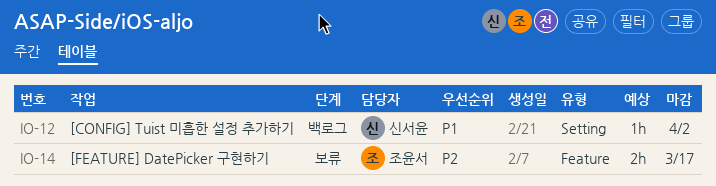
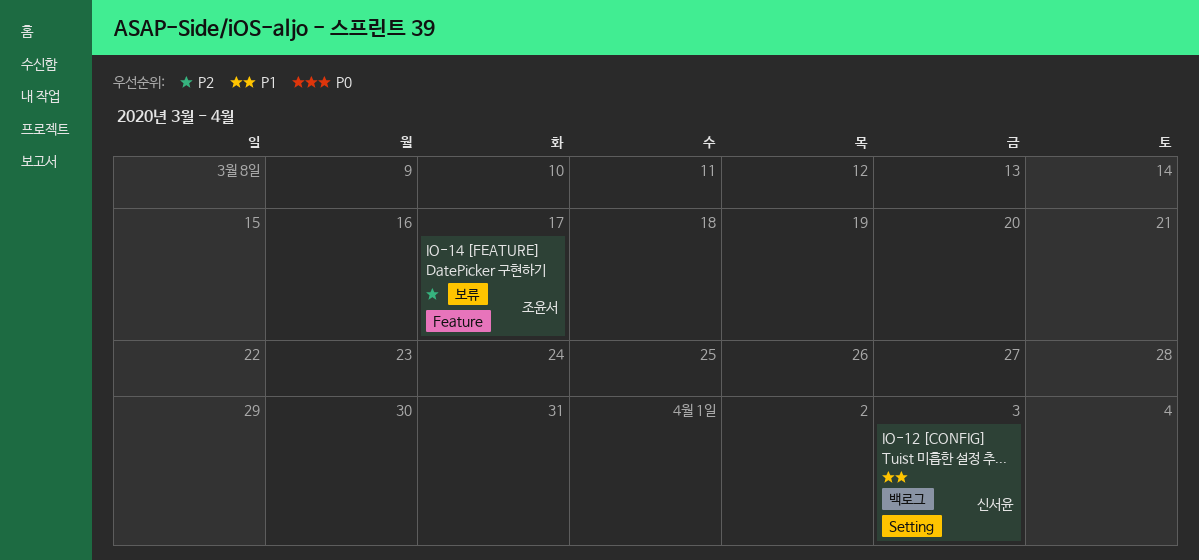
IO-12, due: Apr 2 -> Apr 3

